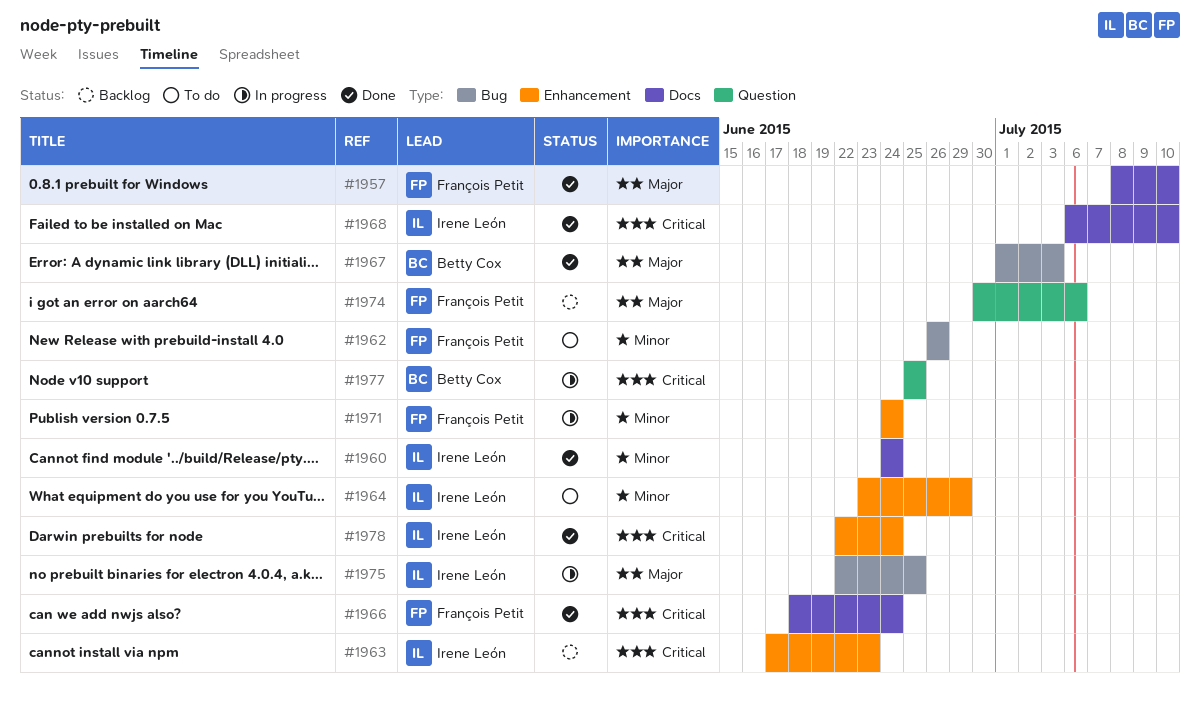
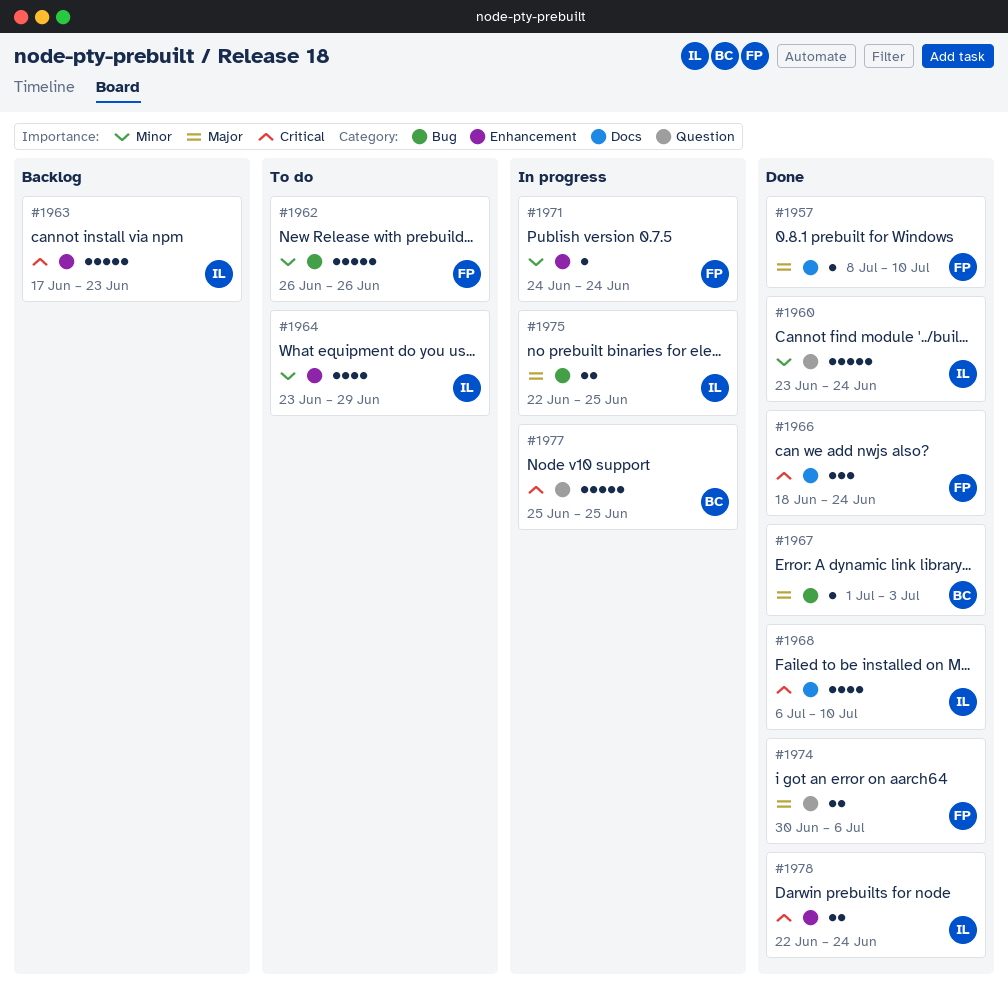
#1960, label: Docs -> Question
#1960, start: Jun 24 -> Jun 23
#1974, status: Backlog -> Done

